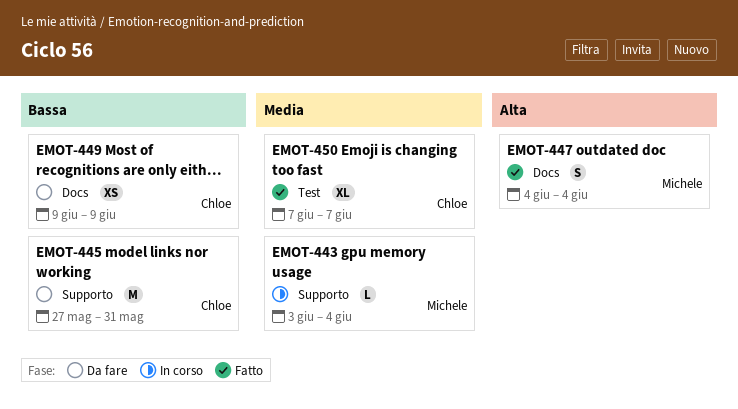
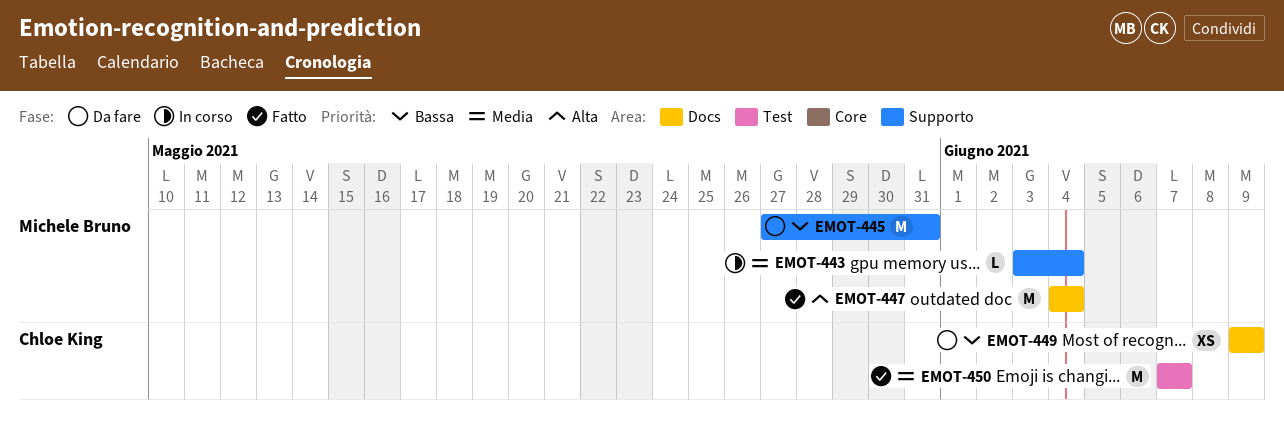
EMOT-445, owner: Chloe King -> Michele Bruno
EMOT-447, estimate: S -> M
EMOT-450, estimate: XL -> M

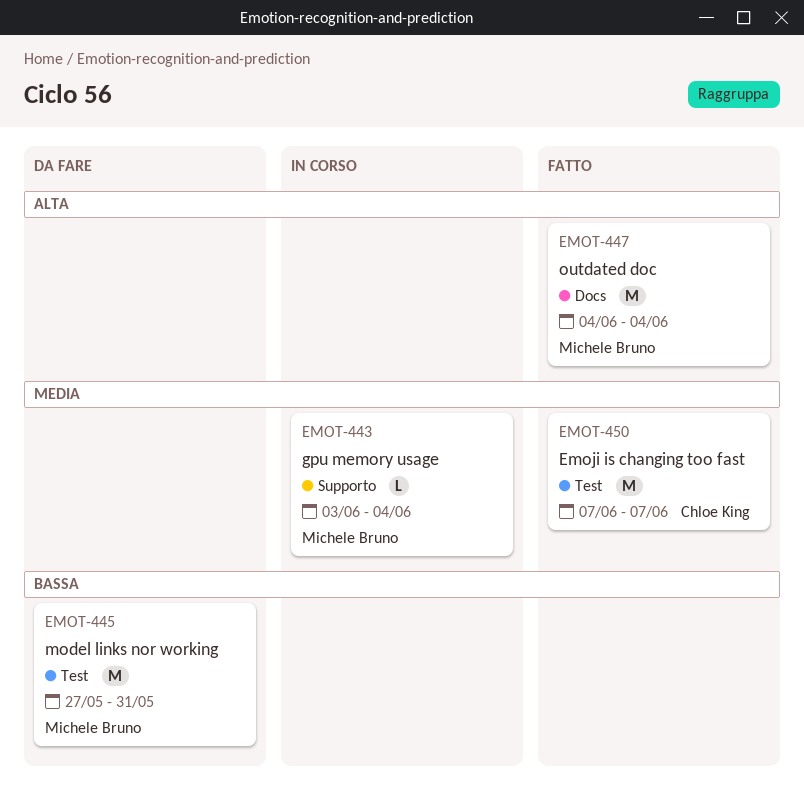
EMOT-445, label: Supporto -> Test
EMOT-449: present -> none

